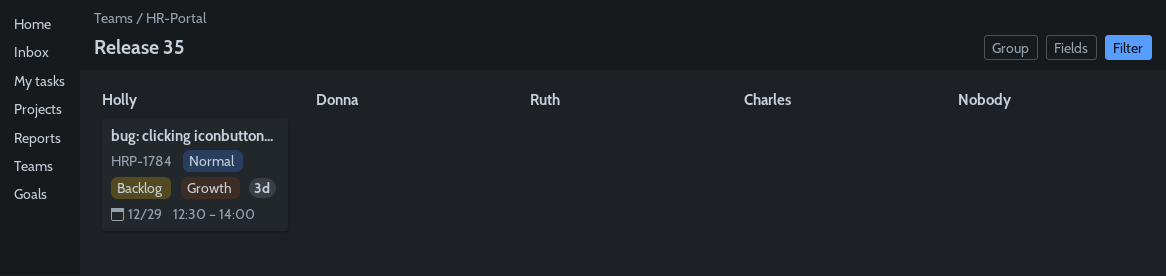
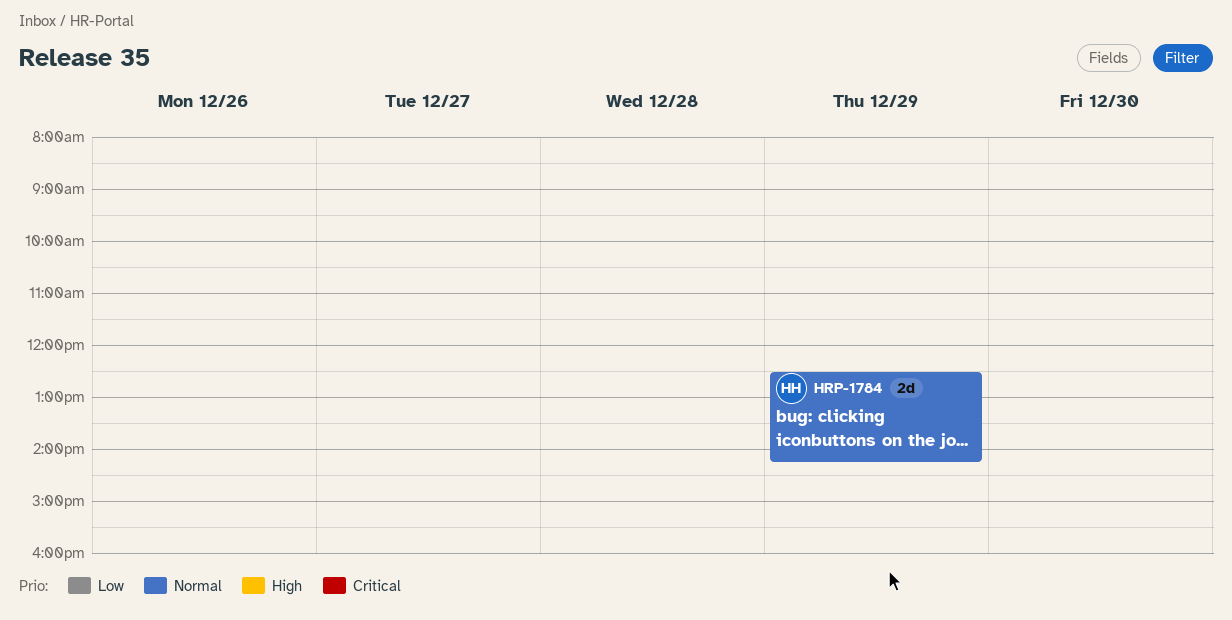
HRP-1784, estimate: 3d -> 2d
HRP-1784, ends: 14:00 -> 14:15

